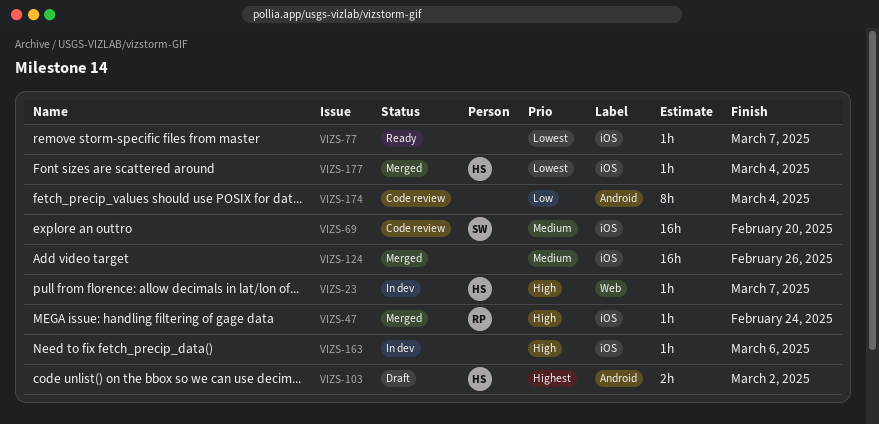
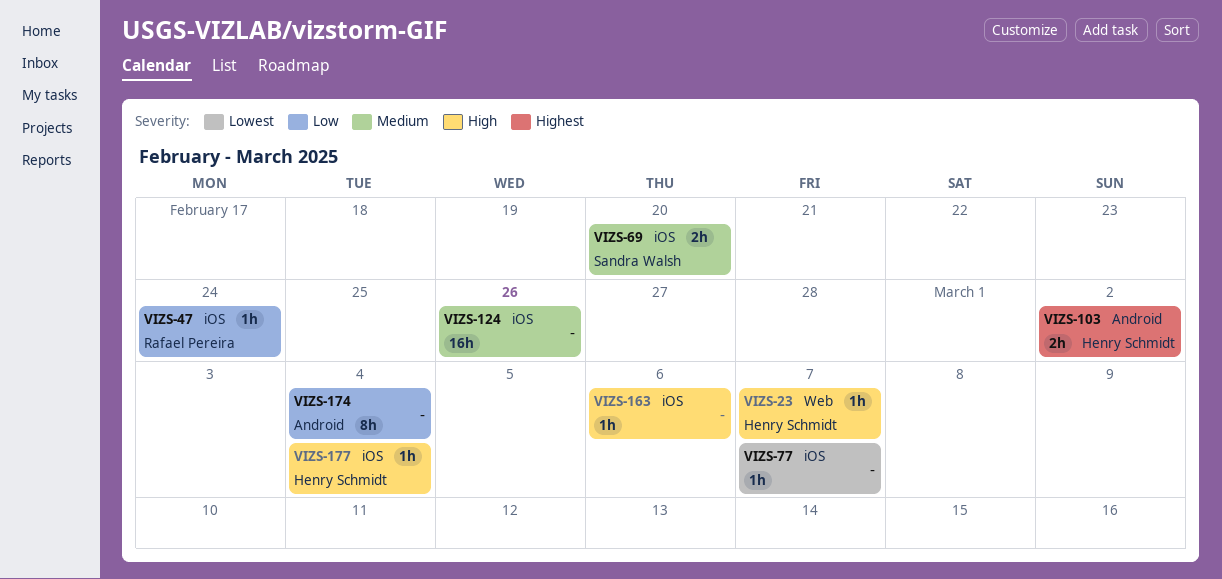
VIZS-47, priority: High -> Low
VIZS-69, estimate: 16h -> 2h
VIZS-177, priority: Lowest -> High

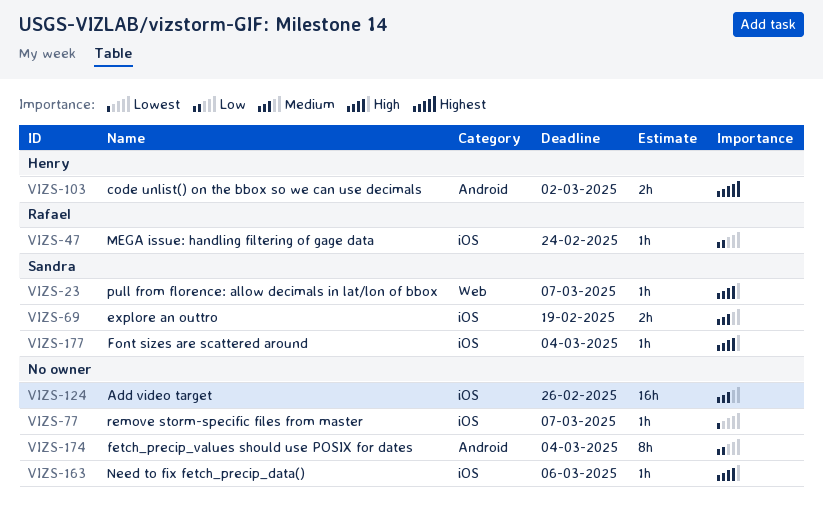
VIZS-23, owner: Henry Schmidt -> Sandra Walsh
VIZS-69, due: Feb 20 -> Feb 19
VIZS-177, owner: Henry Schmidt -> Sandra Walsh

